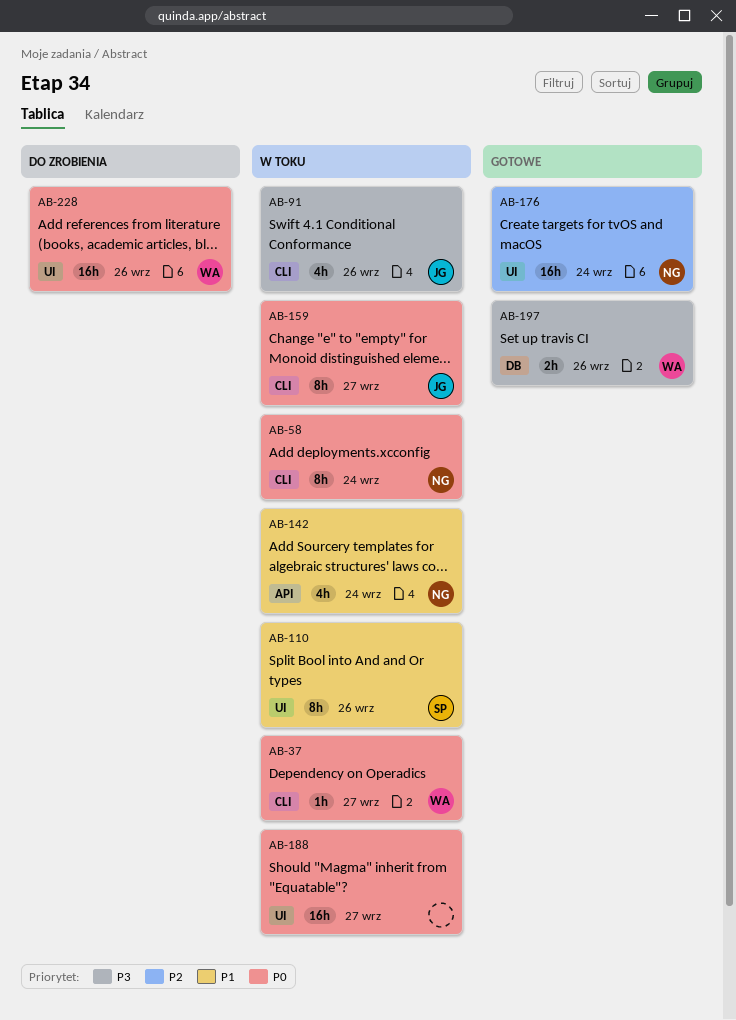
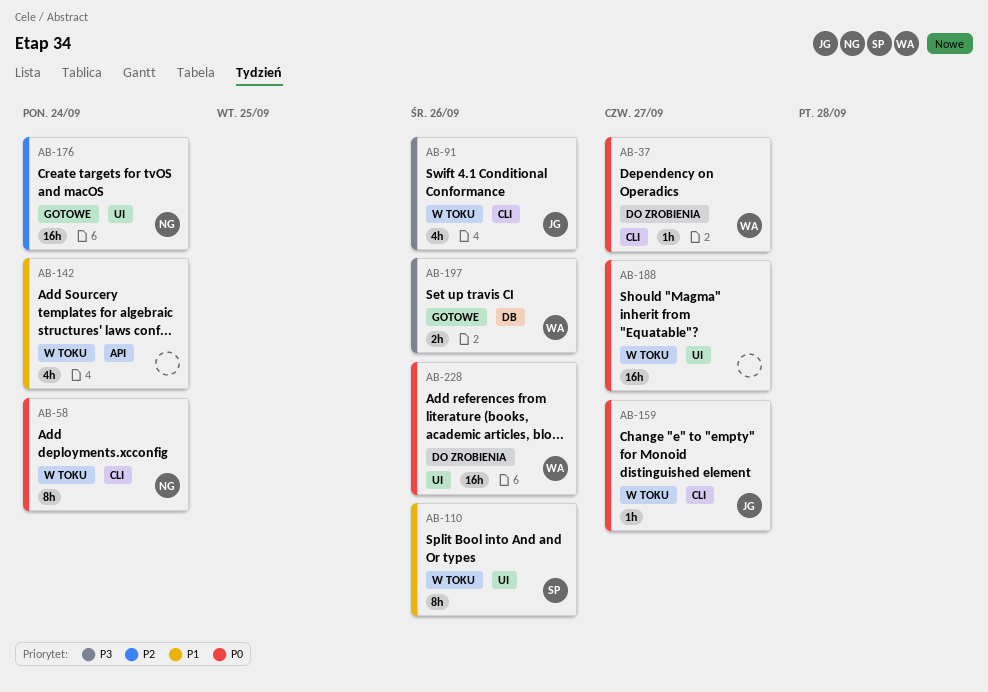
AB-37, status: W toku -> Do zrobienia
AB-142, owner: NG -> none
AB-159, estimate: 8h -> 1h

